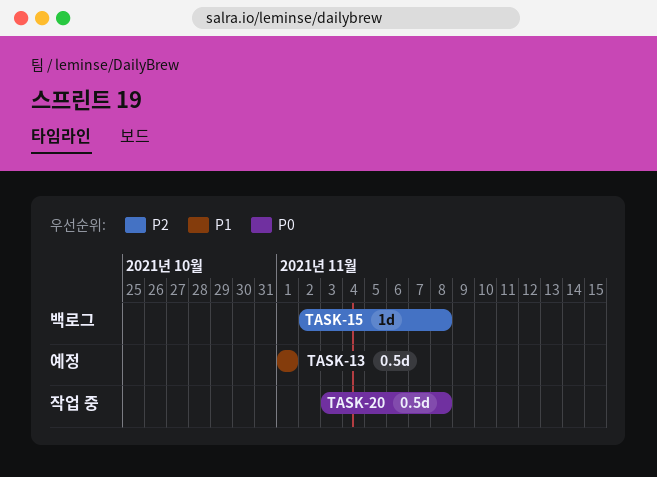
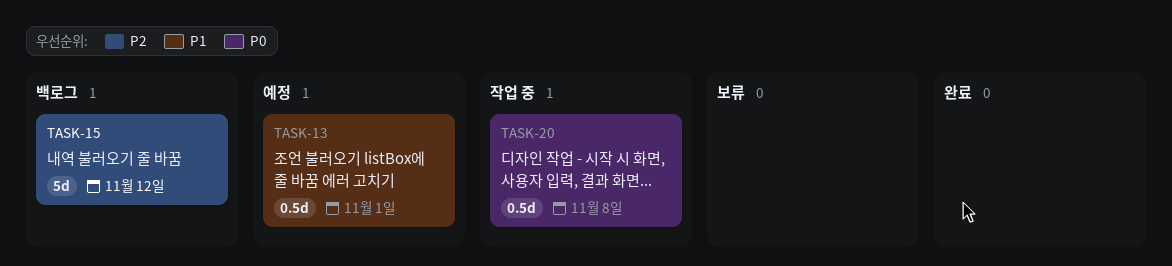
TASK-15, estimate: 1d -> 5d
TASK-15, due: Nov 8 -> Nov 12

